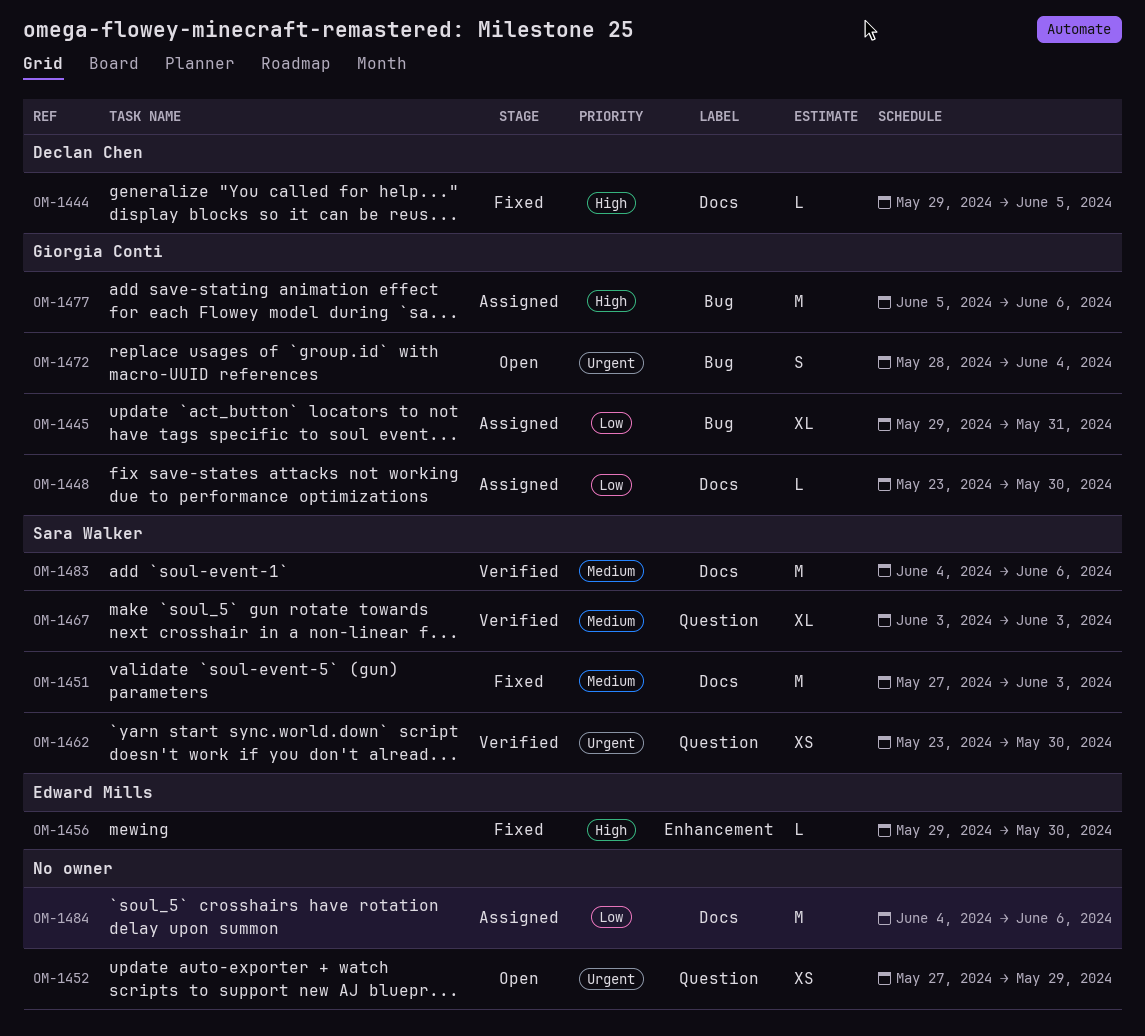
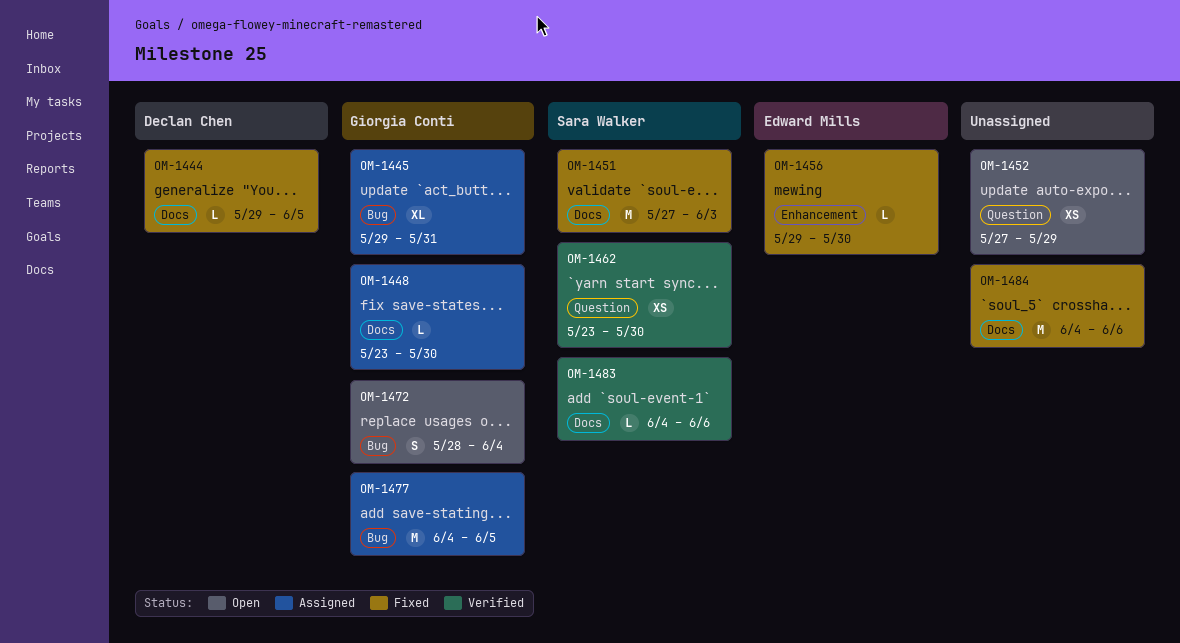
OM-1467: present -> none
OM-1477, start: Jun 5 -> Jun 4
OM-1477, due: Jun 6 -> Jun 5
OM-1483, estimate: M -> L
OM-1484, status: Assigned -> Fixed

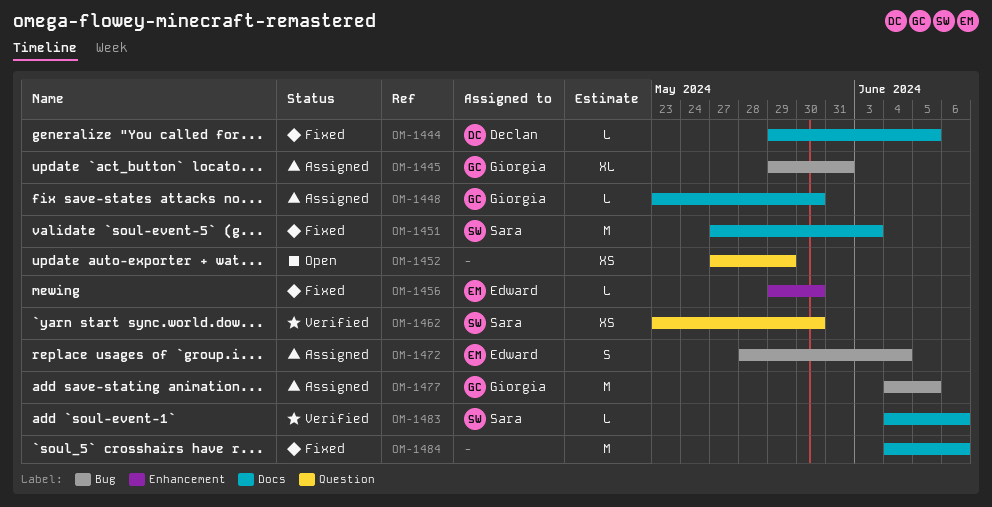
OM-1472, status: Open -> Assigned
OM-1472, owner: Giorgia Conti -> Edward Mills

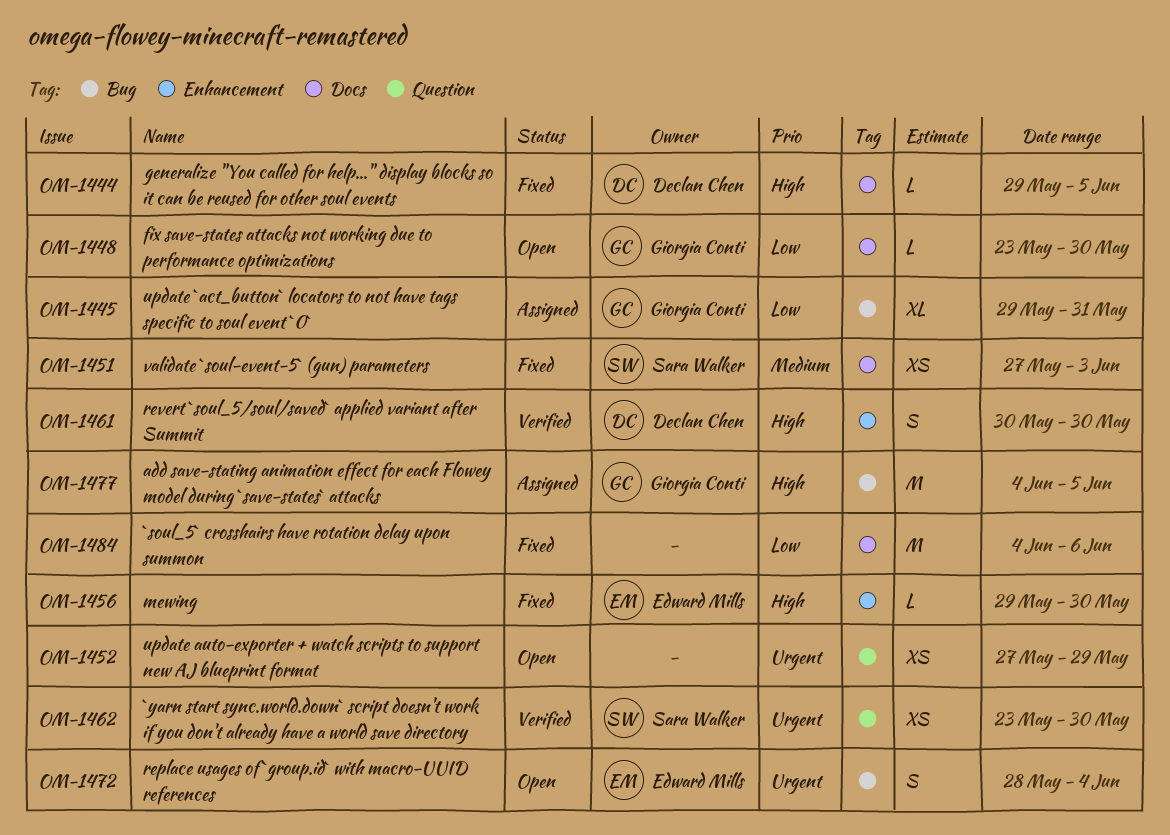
OM-1448, status: Assigned -> Open
OM-1451, estimate: M -> XS
OM-1461: none -> present
OM-1472, status: Assigned -> Open
OM-1483: present -> none

